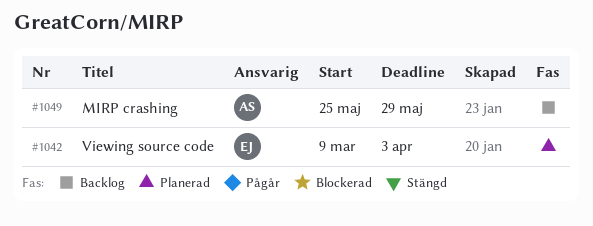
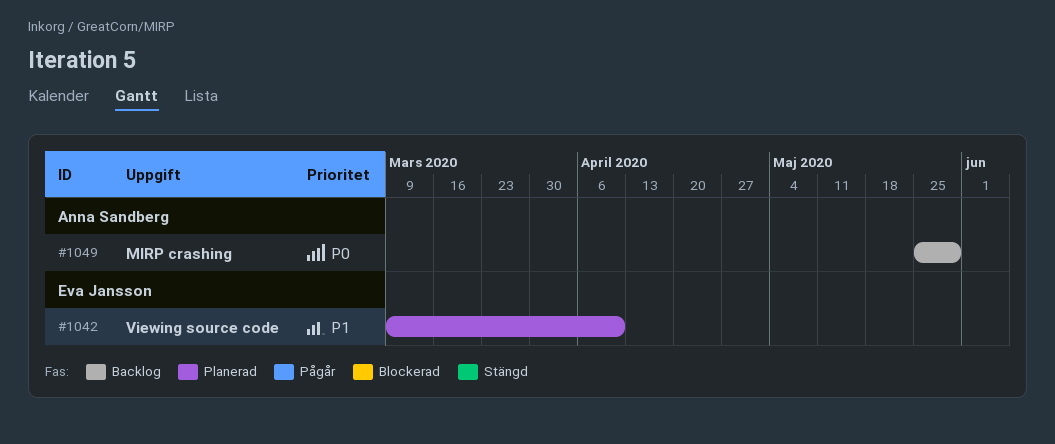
#1042, due: Apr 3 -> Apr 10

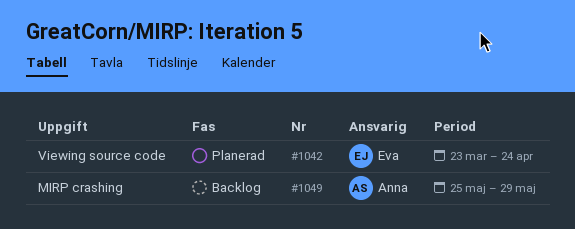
#1042, start: Mar 9 -> Mar 23
#1042, due: Apr 10 -> Apr 24

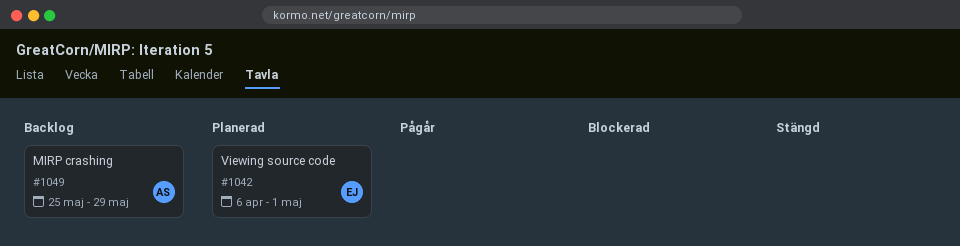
#1042, start: Mar 23 -> Apr 6
#1042, due: Apr 24 -> May 1

